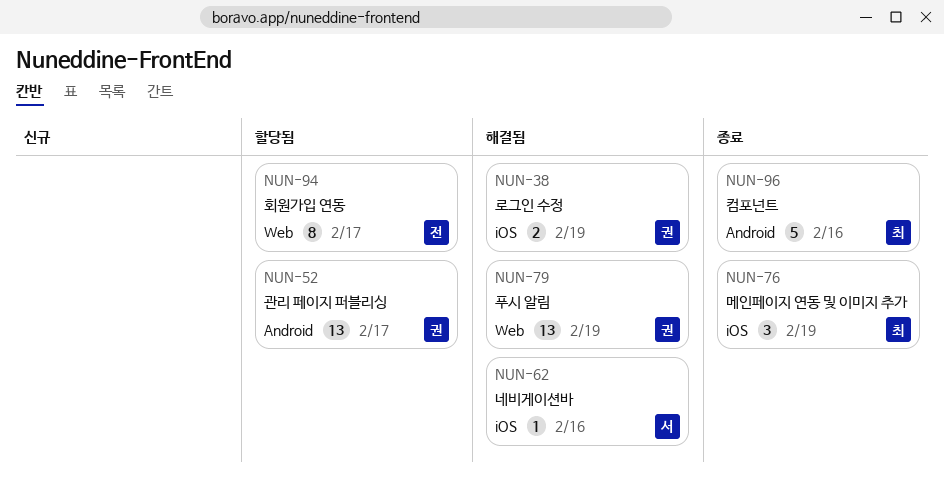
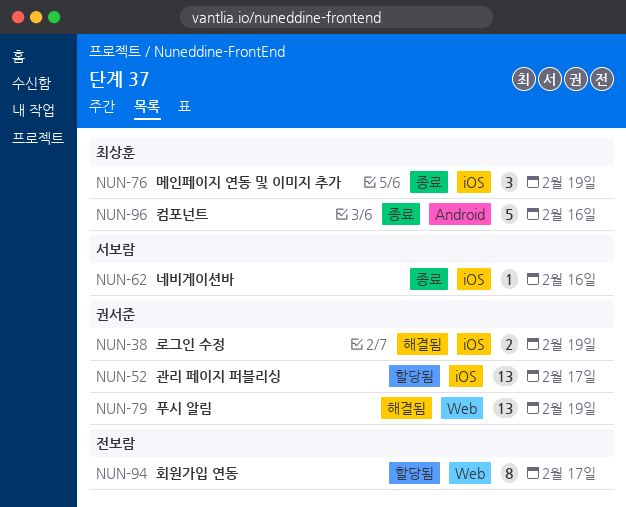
NUN-52, label: Android -> iOS
NUN-62, status: 해결됨 -> 종료

